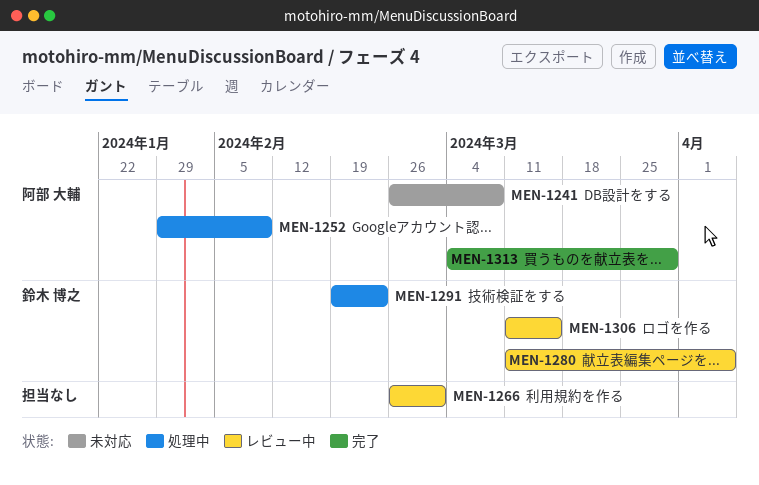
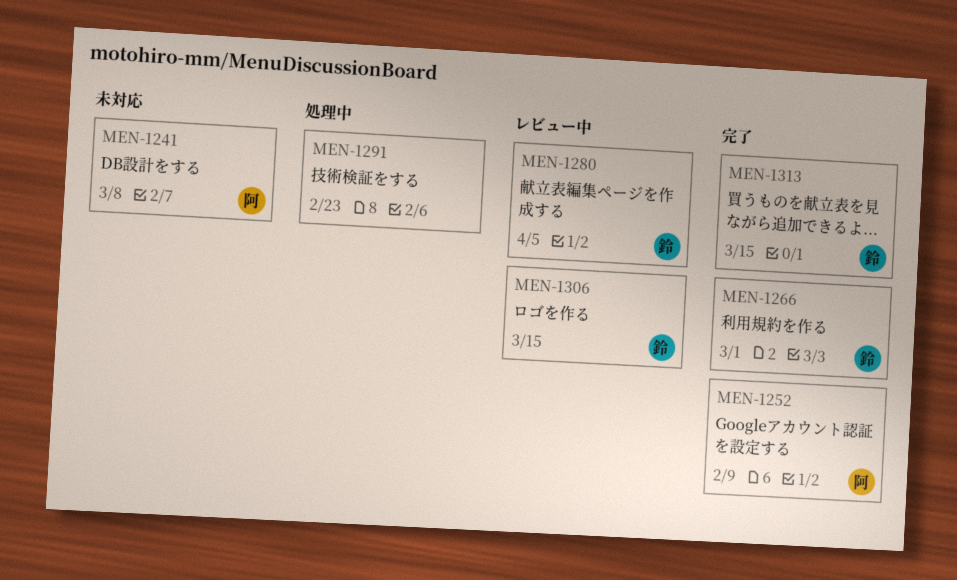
MEN-1252, status: 処理中 -> 完了
MEN-1266, status: レビュー中 -> 完了
MEN-1266, owner: none -> 鈴木 博之
MEN-1291, owner: 鈴木 博之 -> none
MEN-1313, owner: 阿部 大輔 -> 鈴木 博之
MEN-1313, due: Mar 29 -> Mar 15

